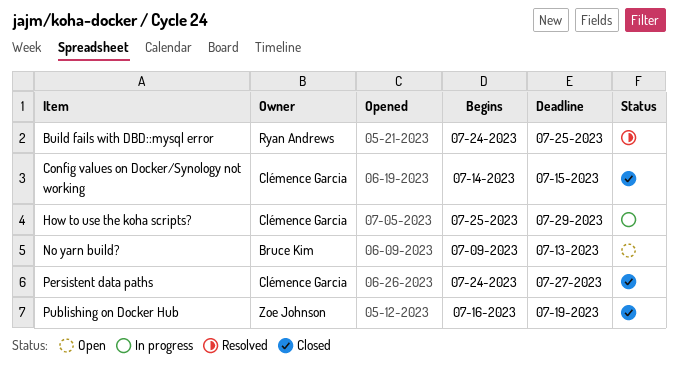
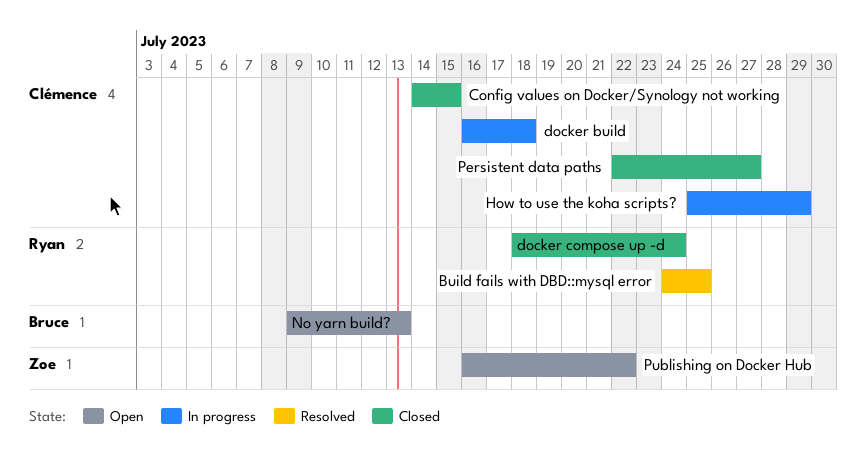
docker build: none -> present
docker compose up -d: none -> present
Persistent data paths, start: Jul 24 -> Jul 22
Publishing on Docker Hub, status: Closed -> Open
Publishing on Docker Hub, due: Jul 19 -> Jul 22

